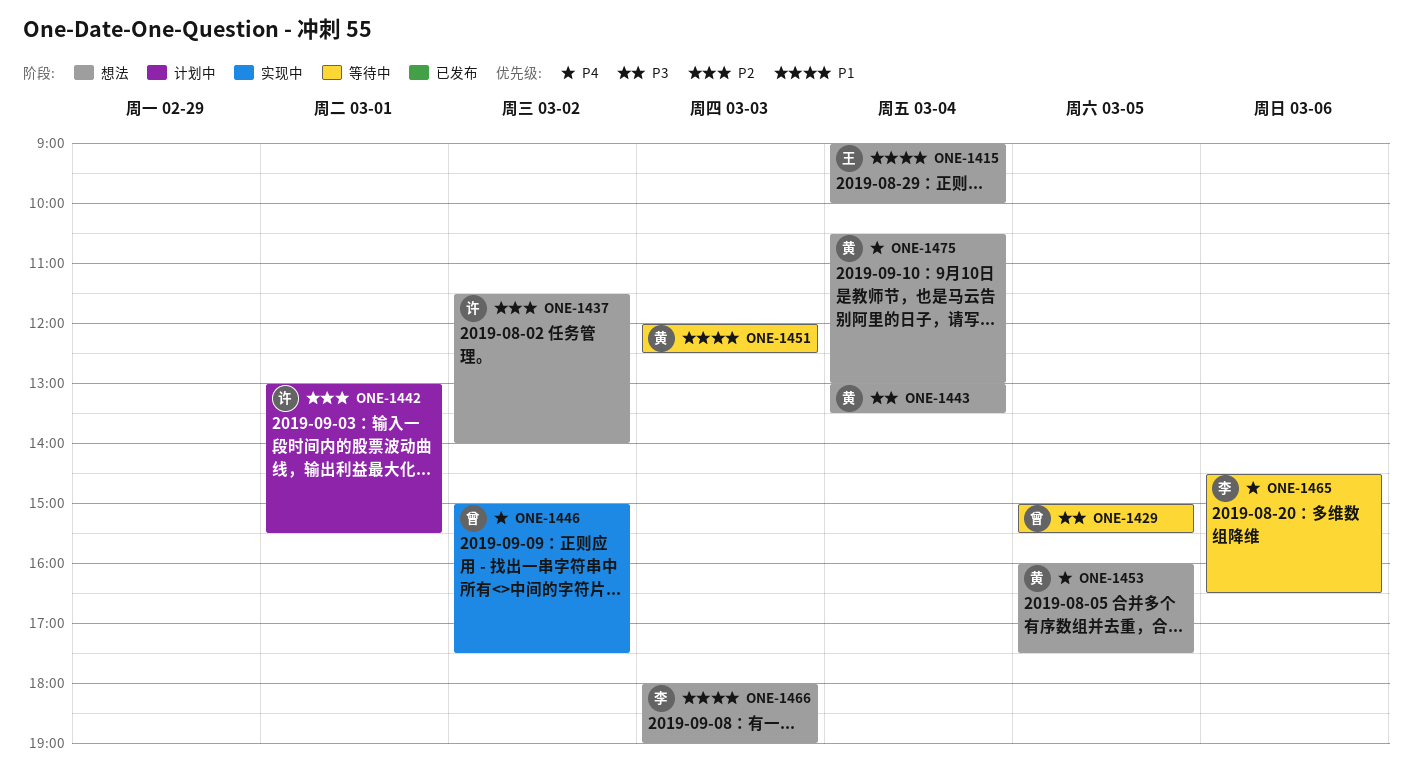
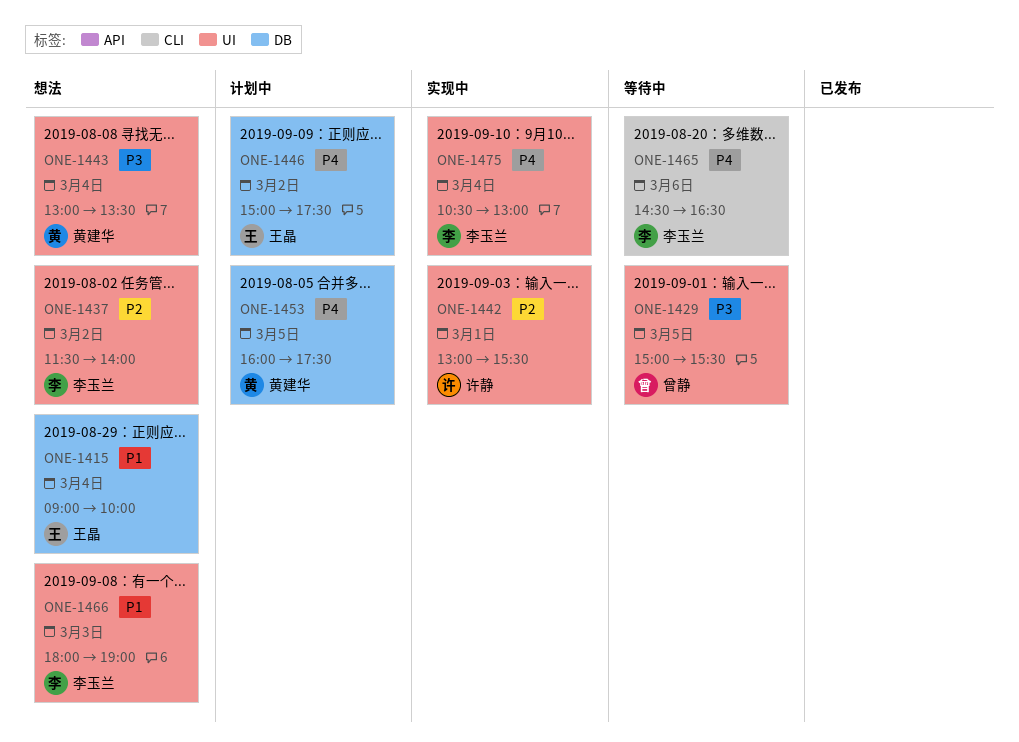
ONE-1437, owner: 许静 -> 李玉兰
ONE-1442, status: 计划中 -> 实现中
ONE-1446, status: 实现中 -> 计划中
ONE-1446, owner: 曾静 -> 王晶
ONE-1451: present -> none
ONE-1453, status: 想法 -> 计划中
ONE-1475, status: 想法 -> 实现中
ONE-1475, owner: 黄建华 -> 李玉兰

